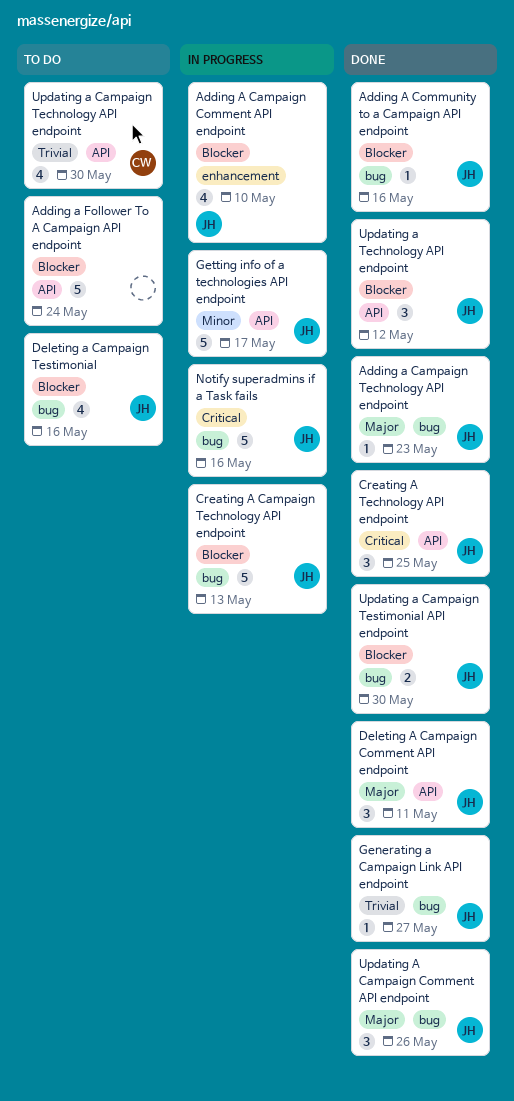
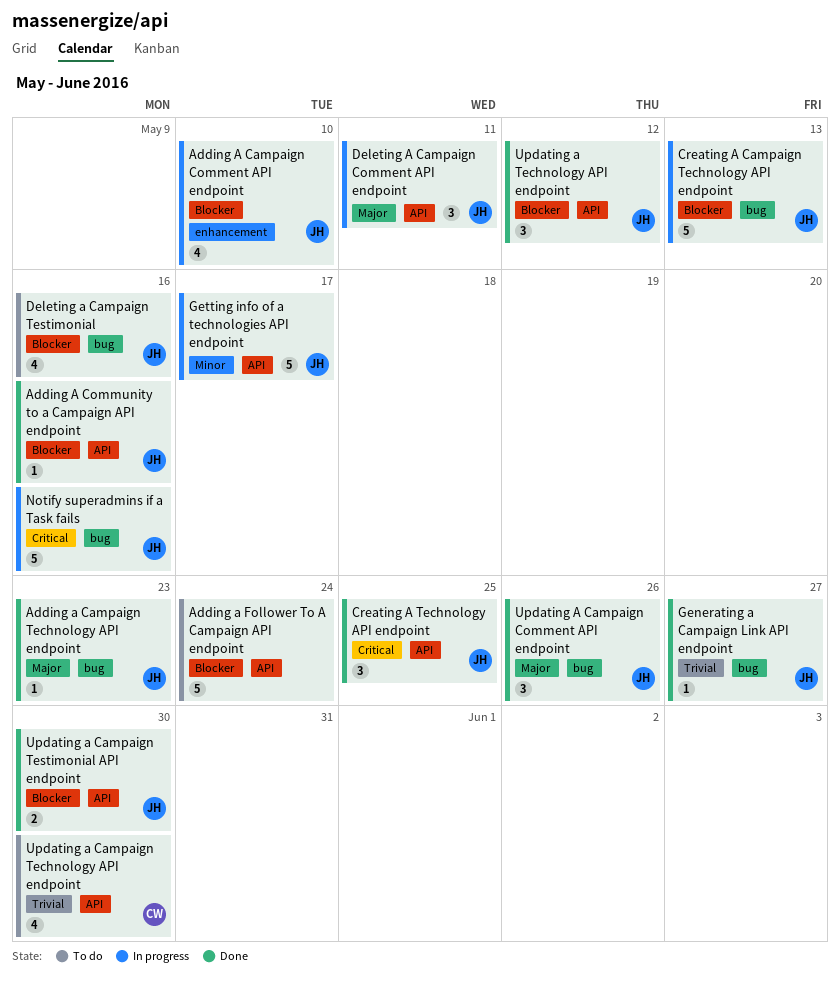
Adding A Community to a Campaign API endpoint, label: bug -> API
Deleting A Campaign Comment API endpoint, status: Done -> In progress
Updating a Campaign Testimonial API endpoint, label: bug -> API

